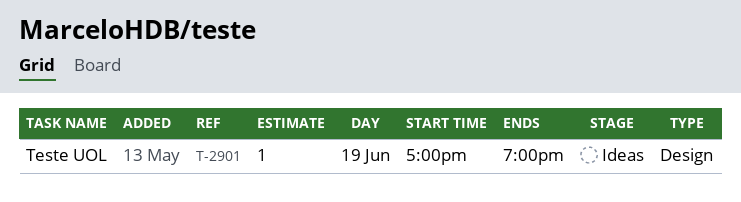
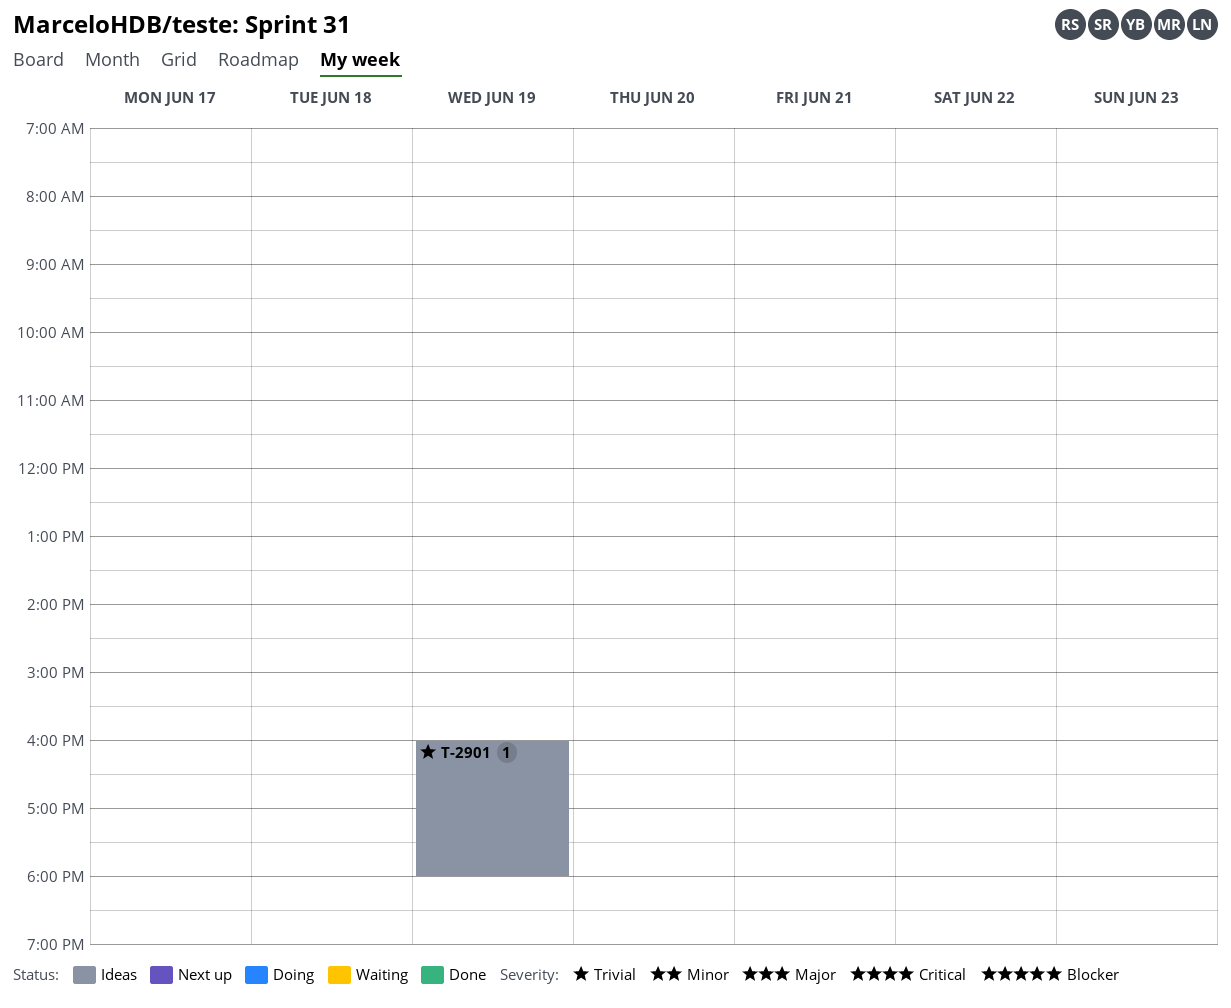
T-2901, begins: 17:00 -> 16:00
T-2901, ends: 19:00 -> 18:00

